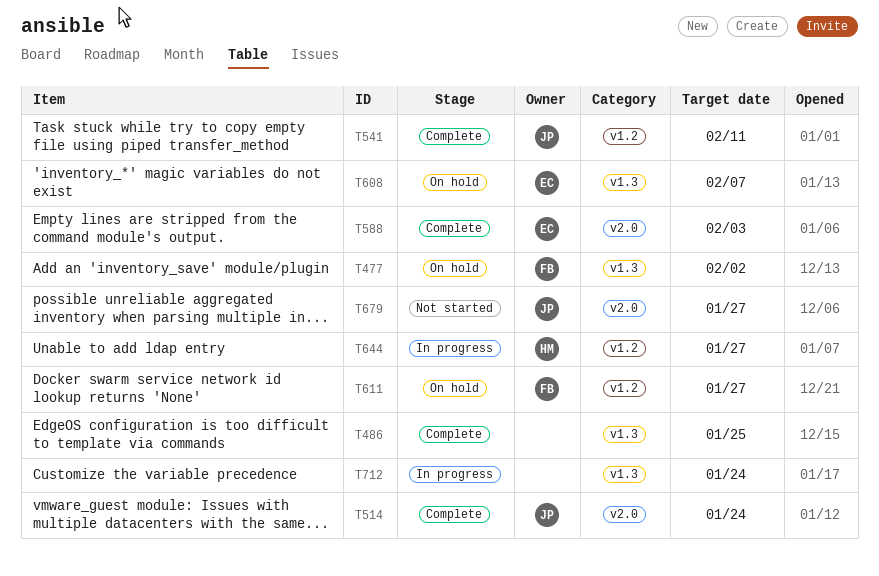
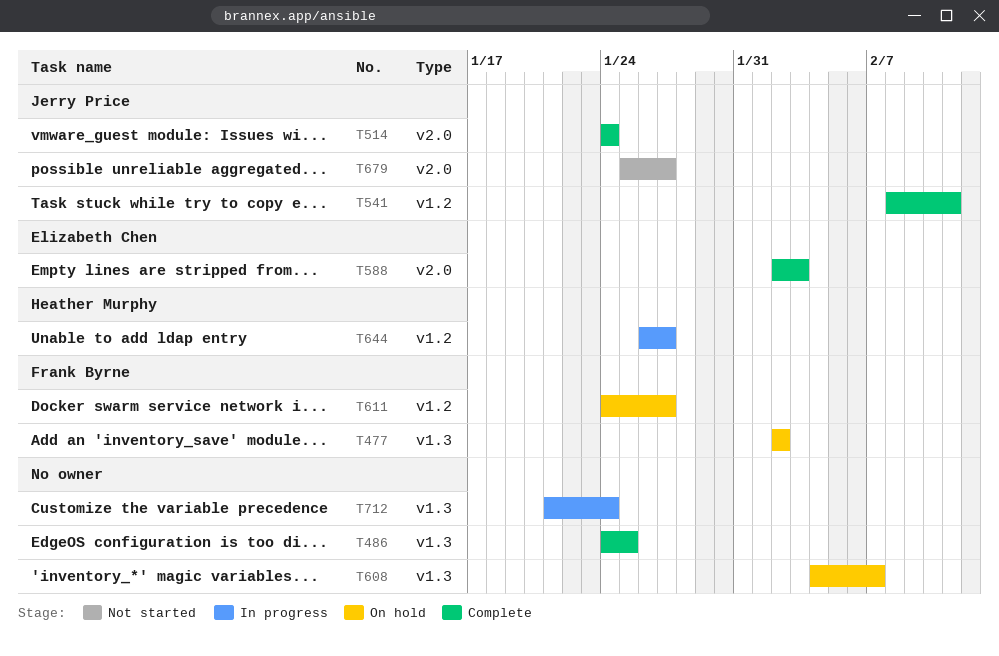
T608, owner: Elizabeth Chen -> none

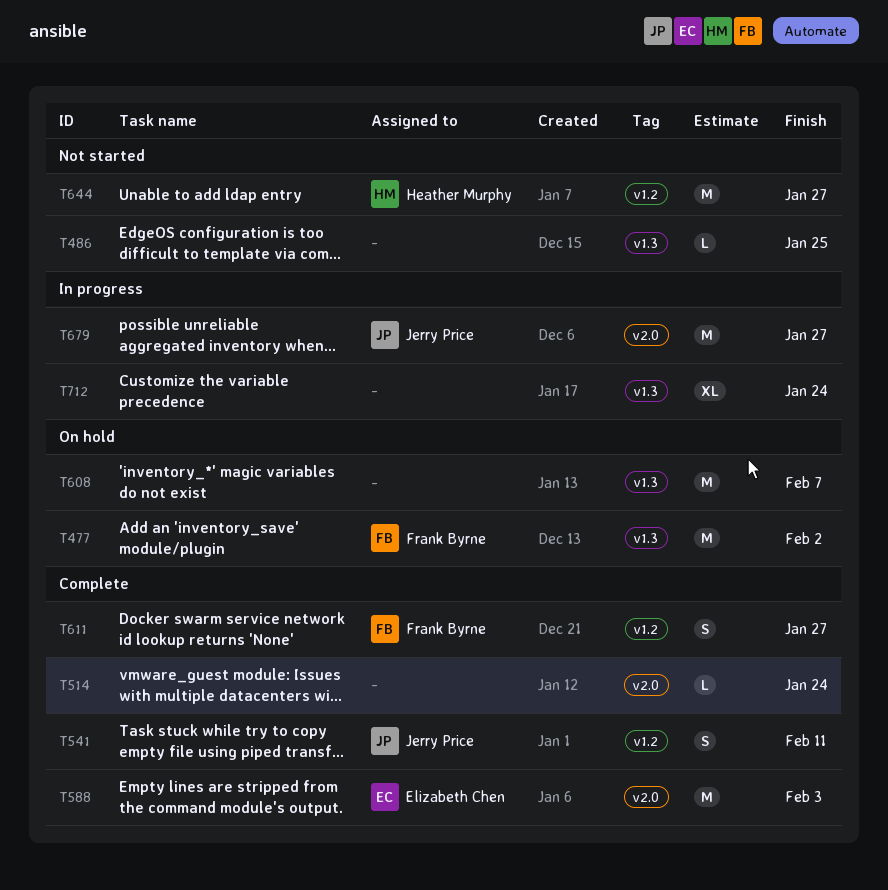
T486, status: Complete -> Not started
T514, owner: Jerry Price -> none
T611, status: On hold -> Complete
T644, status: In progress -> Not started
T679, status: Not started -> In progress

